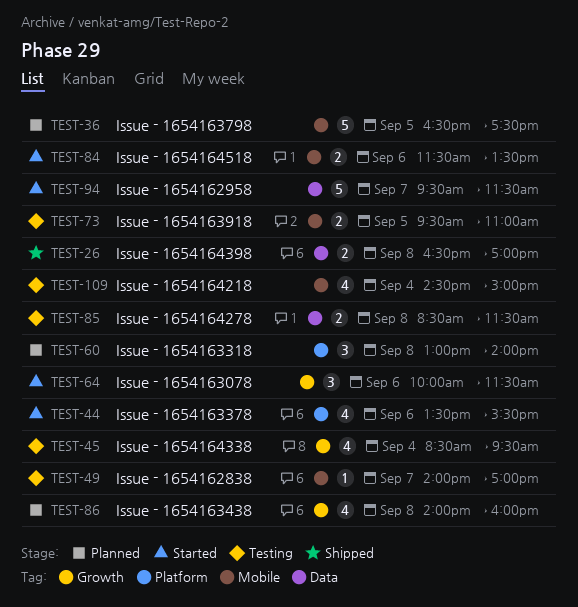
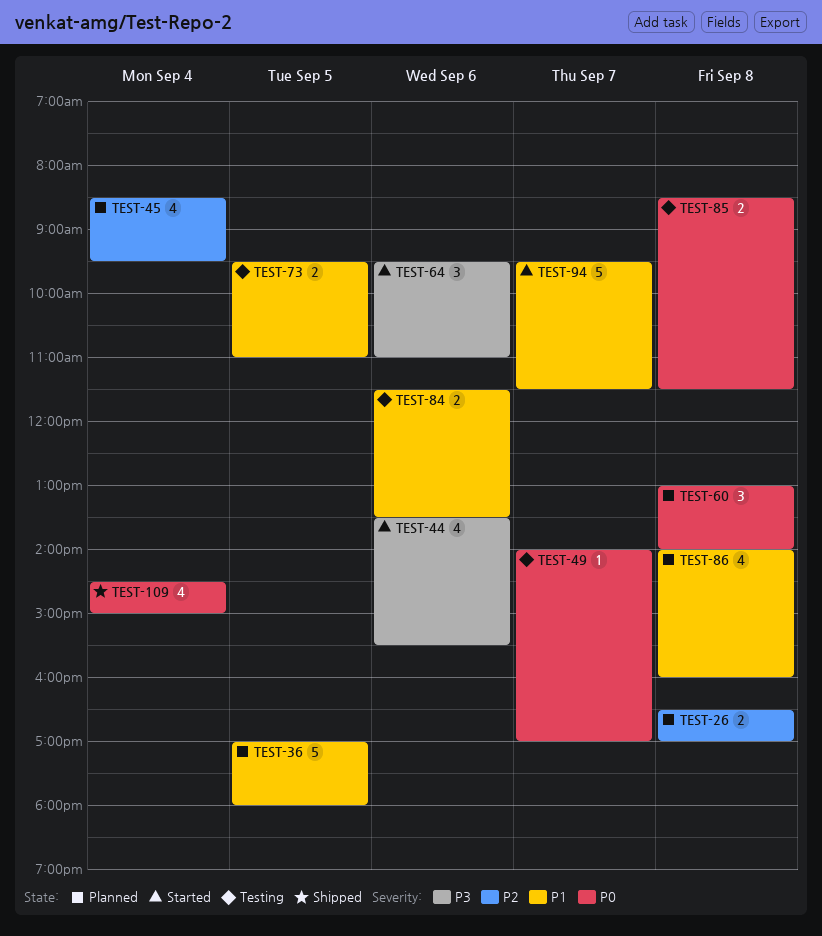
TEST-26, status: Shipped -> Planned
TEST-36, begins: 16:30 -> 17:00
TEST-36, ends: 17:30 -> 18:00
TEST-45, status: Testing -> Planned
TEST-64, begins: 10:00 -> 09:30
TEST-64, ends: 11:30 -> 11:00
TEST-84, status: Started -> Testing
TEST-109, status: Testing -> Shipped

